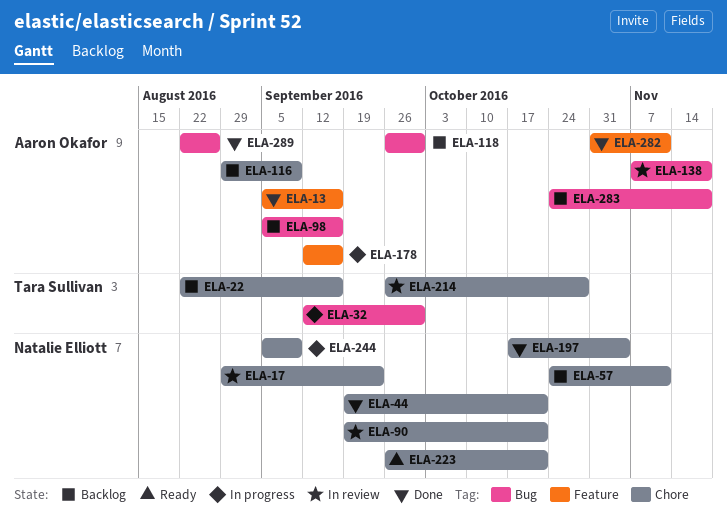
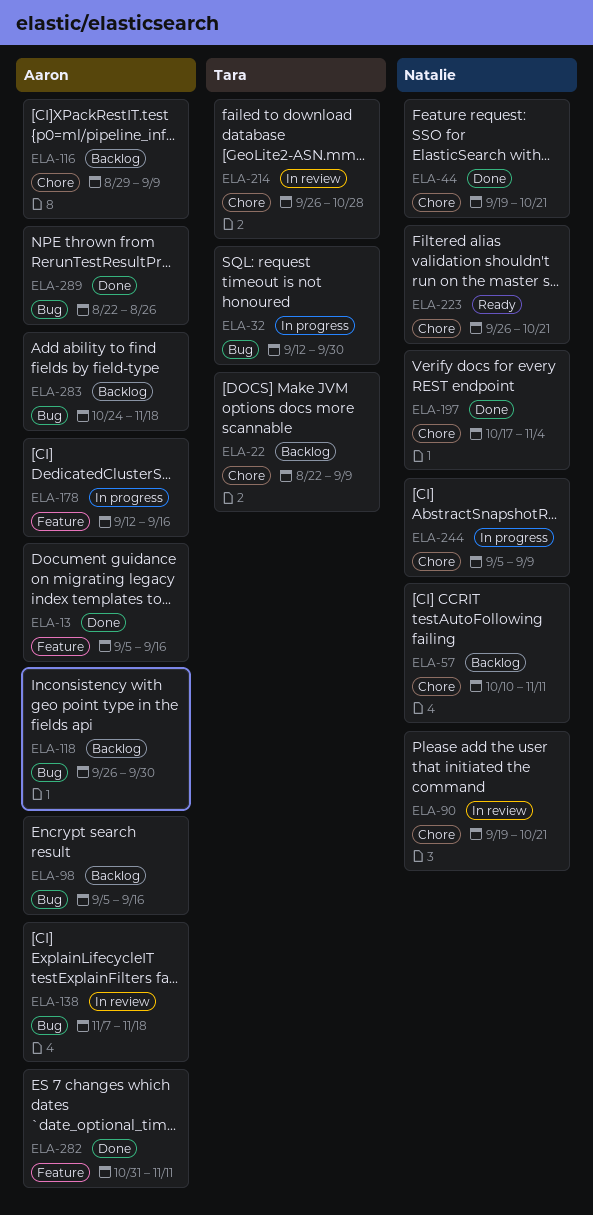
ELA-17: present -> none
ELA-22, due: Sep 16 -> Sep 9
ELA-57, start: Oct 24 -> Oct 10

